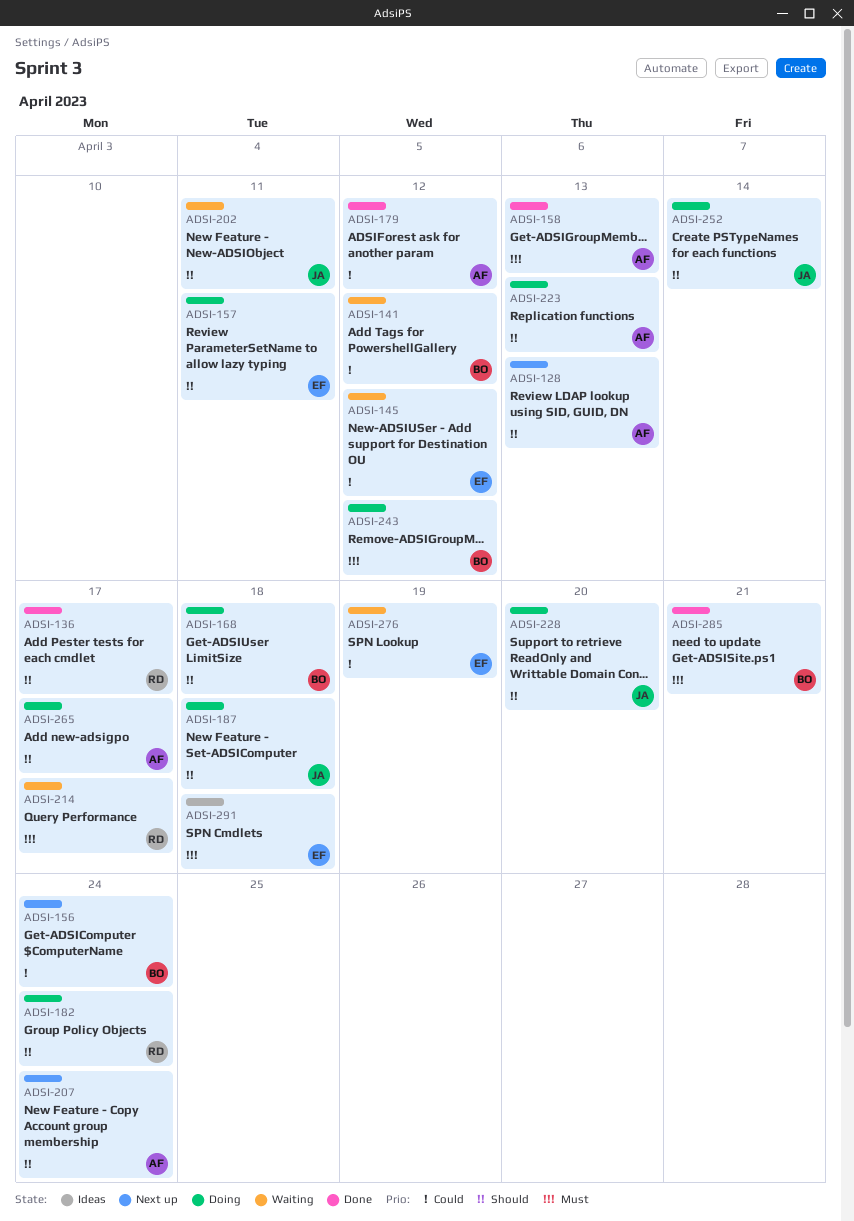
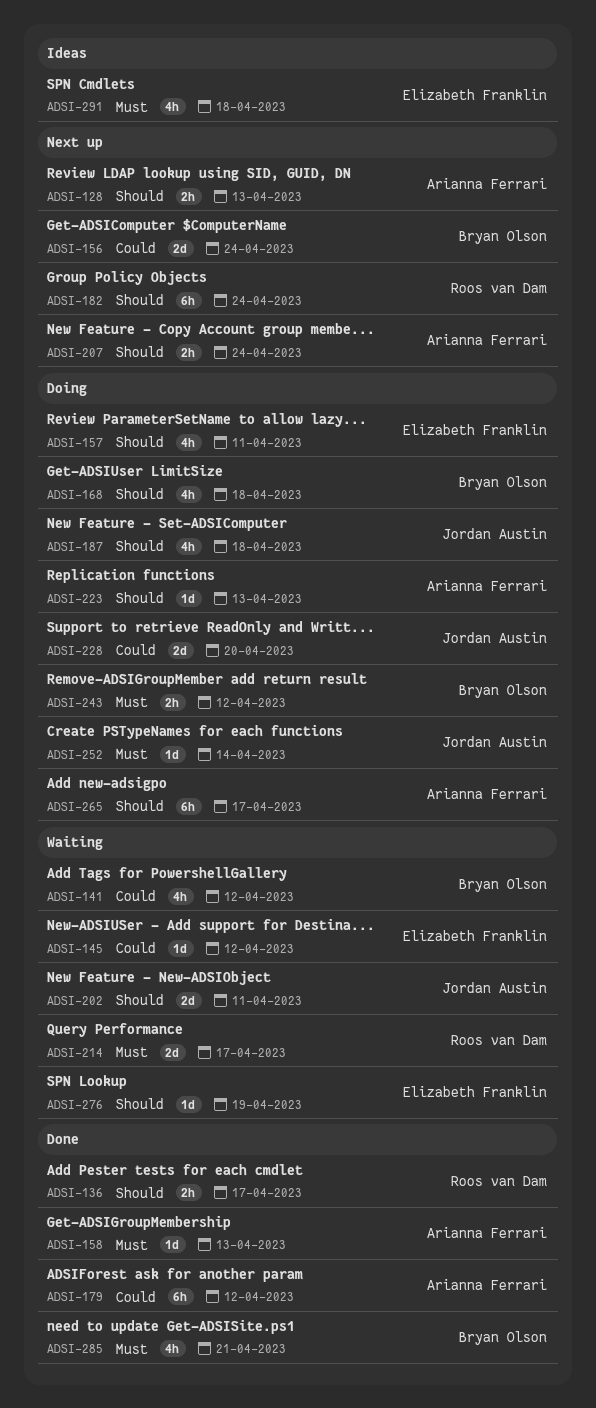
ADSI-182, status: Doing -> Next up
ADSI-228, priority: Should -> Could
ADSI-252, priority: Should -> Must
ADSI-276, priority: Could -> Should

